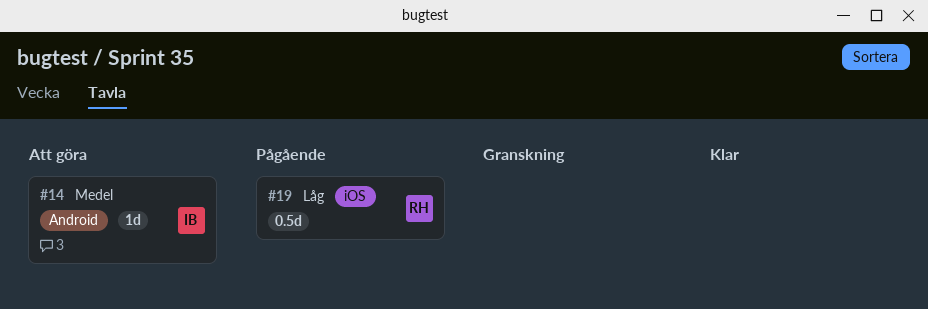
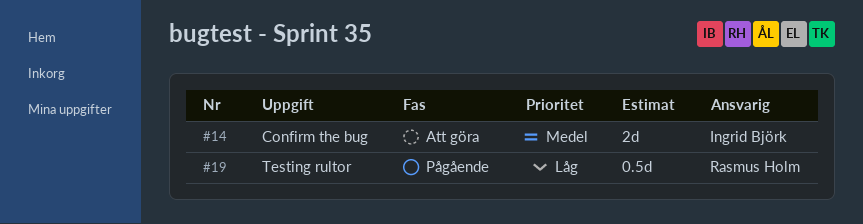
#14, estimate: 1d -> 2d

